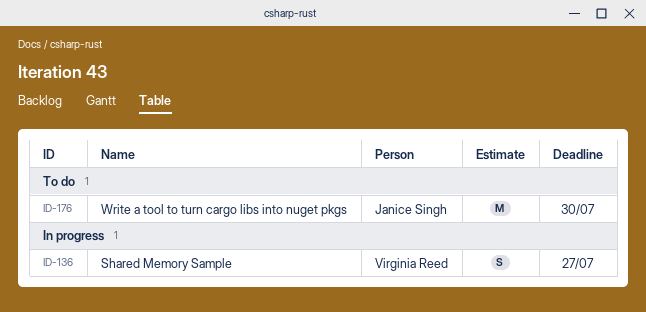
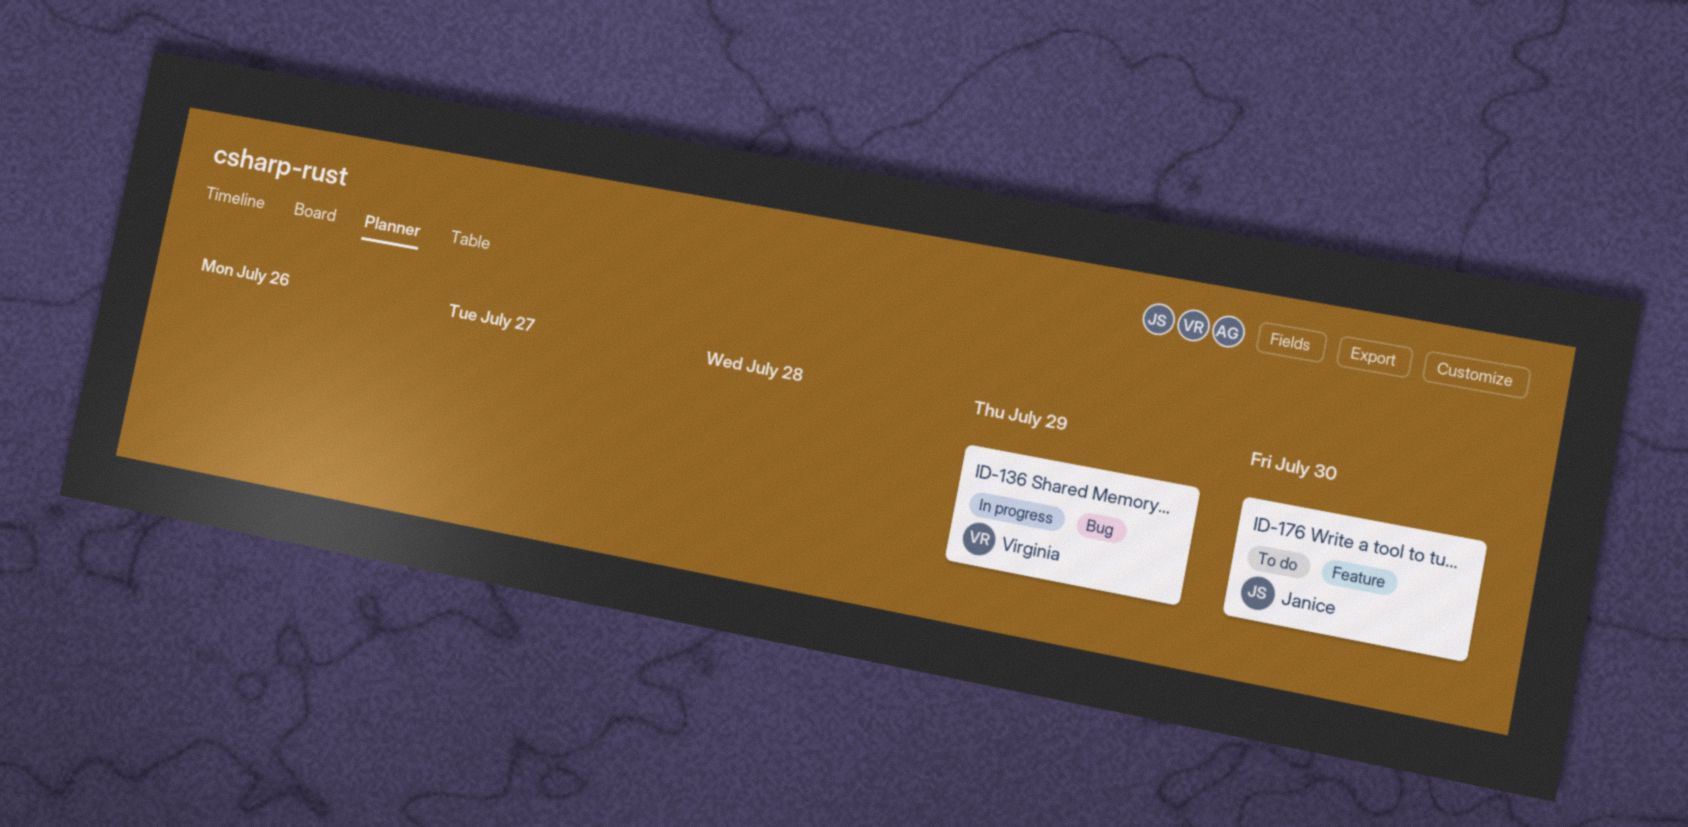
ID-136, due: Jul 27 -> Jul 29

